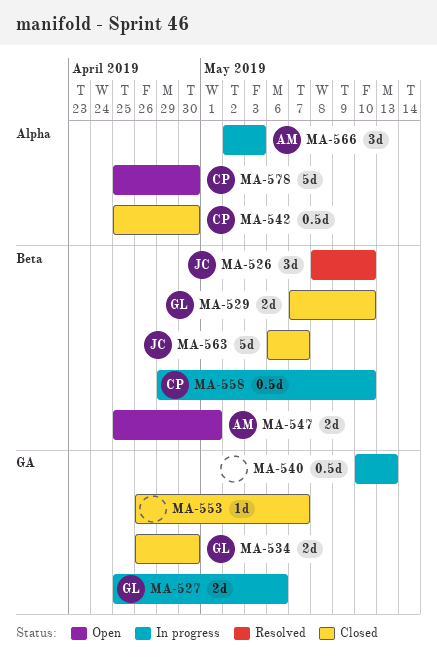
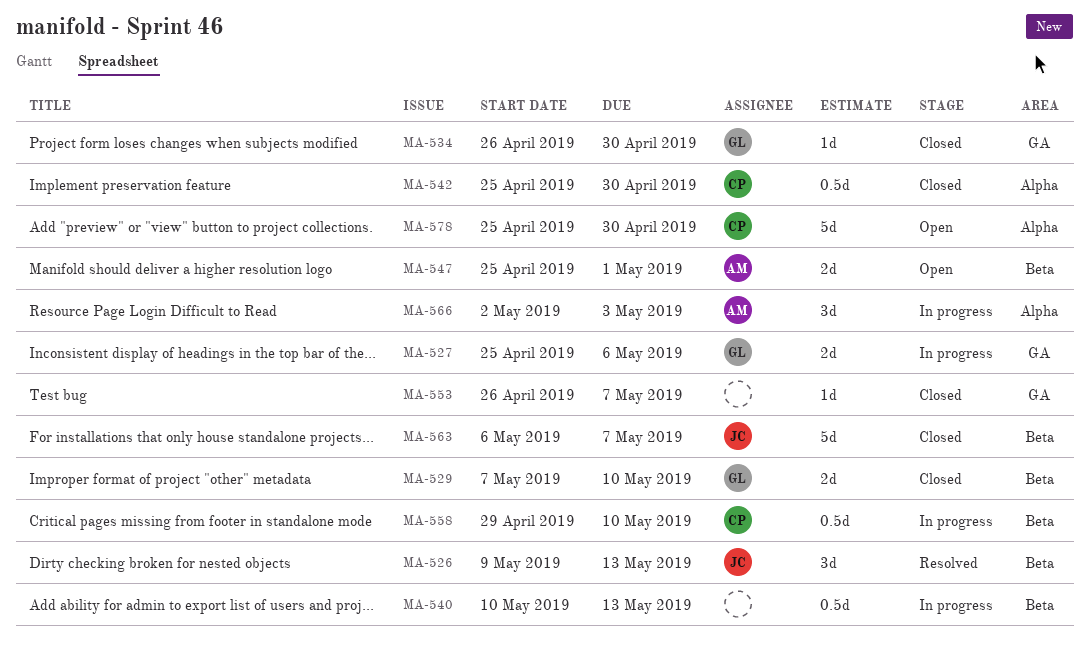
MA-526, start: May 8 -> May 9
MA-526, due: May 10 -> May 13
MA-534, estimate: 2d -> 1d
MA-540, label: GA -> Beta

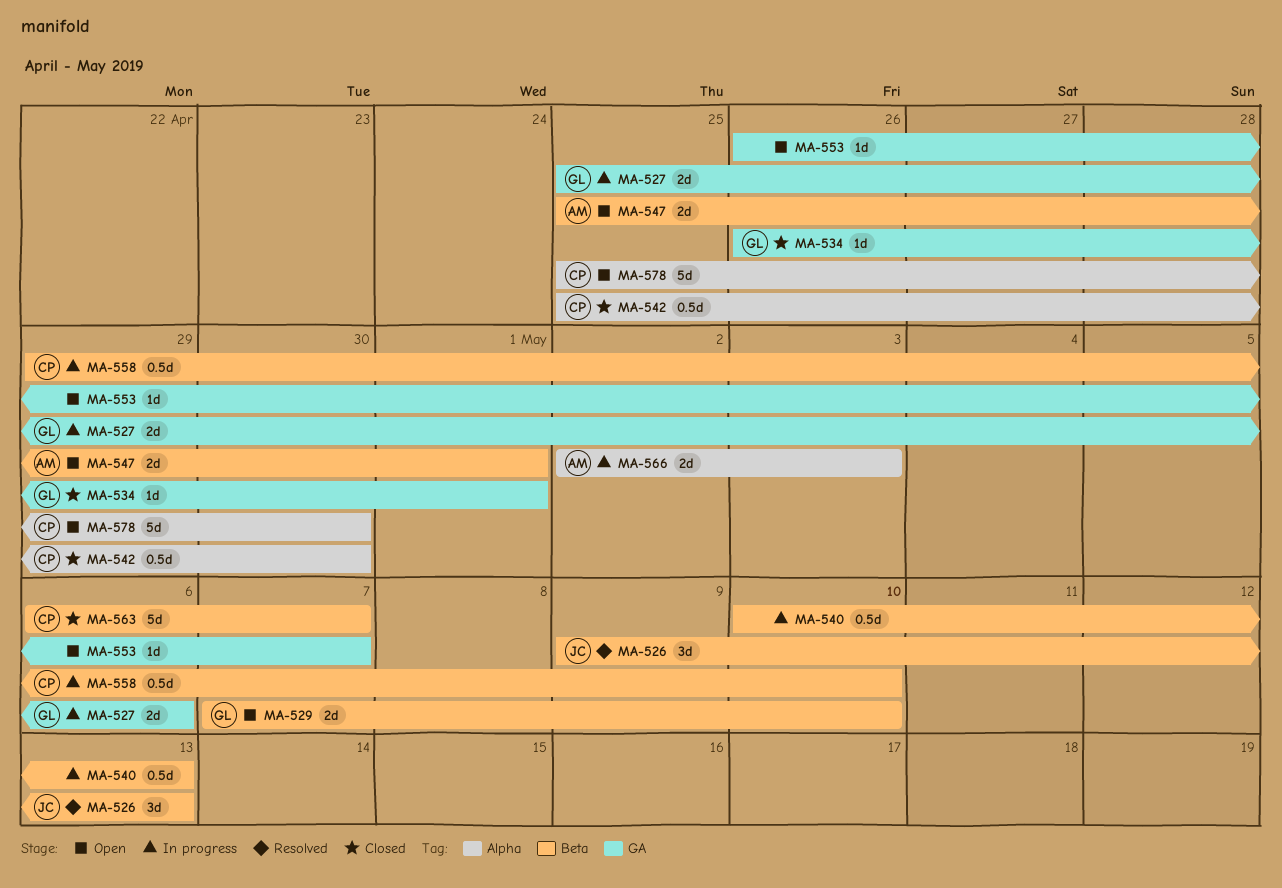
MA-529, status: Closed -> Open
MA-534, due: Apr 30 -> May 1
MA-553, status: Closed -> Open
MA-563, owner: JC -> CP
MA-566, estimate: 3d -> 2d

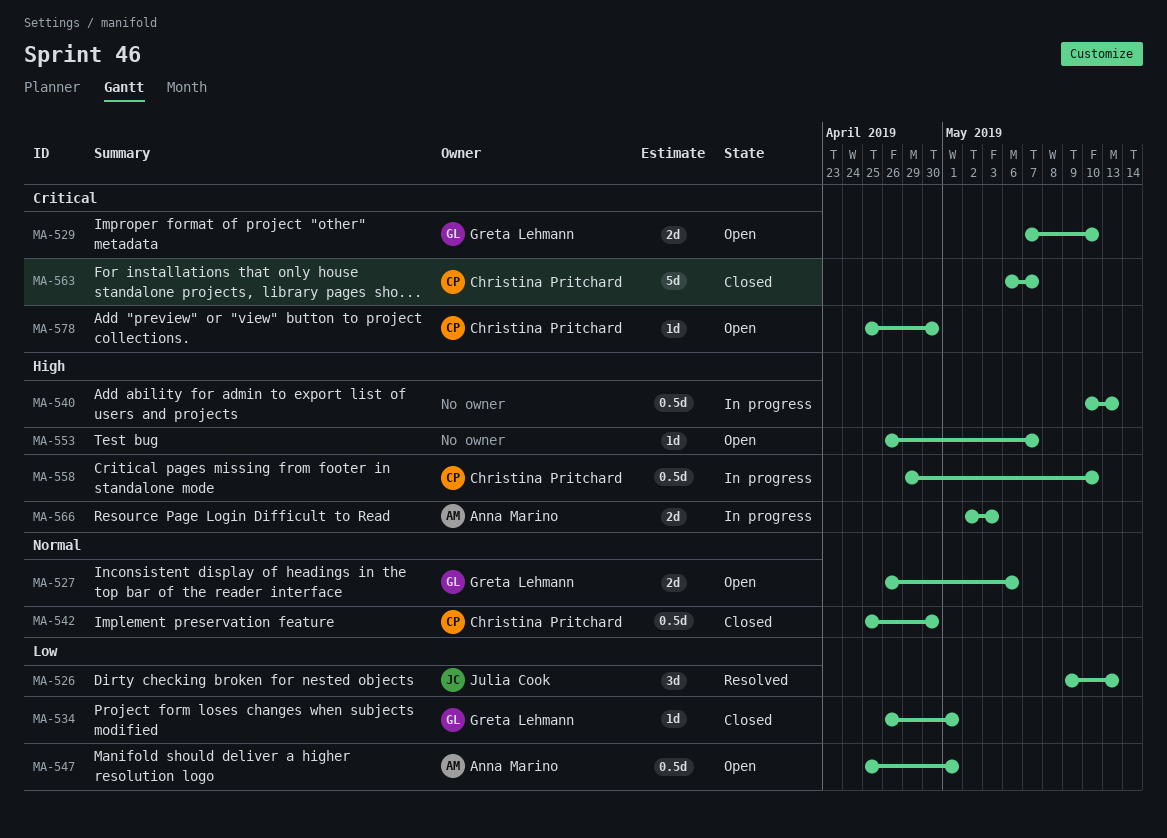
MA-527, status: In progress -> Open
MA-527, start: Apr 25 -> Apr 26
MA-547, estimate: 2d -> 0.5d
MA-578, estimate: 5d -> 1d

